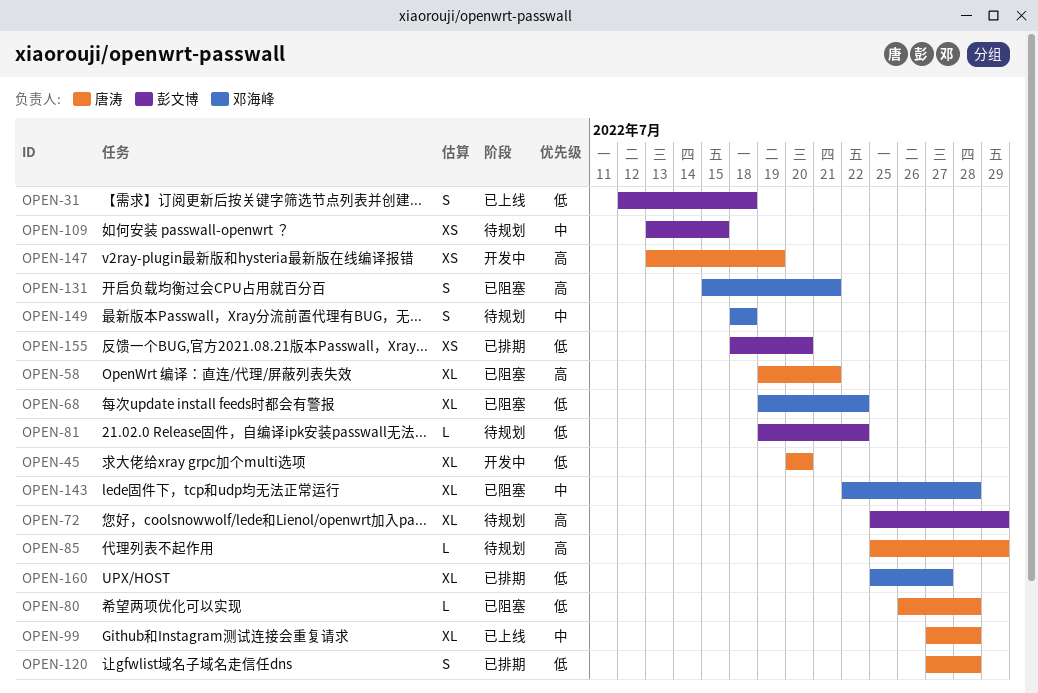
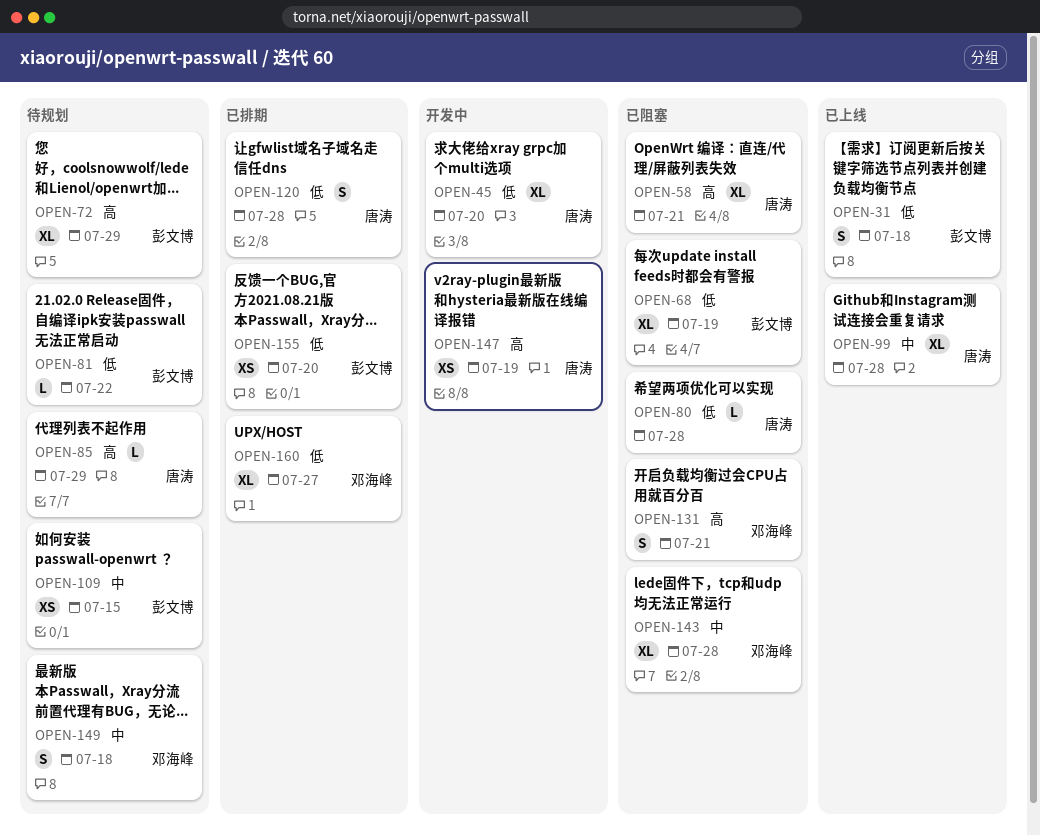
OPEN-68, owner: 邓海峰 -> 彭文博
OPEN-68, due: Jul 22 -> Jul 19

